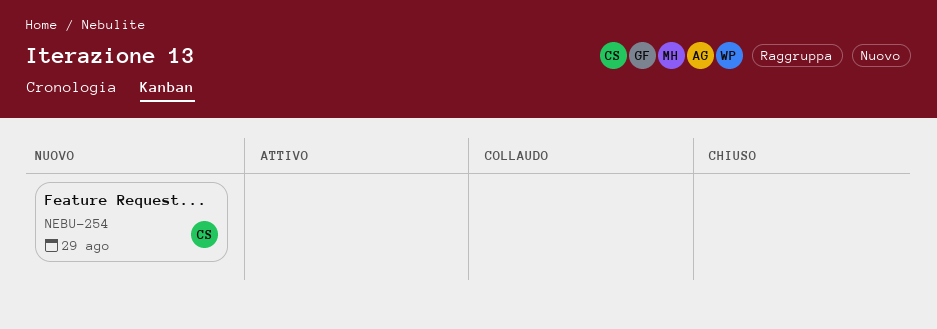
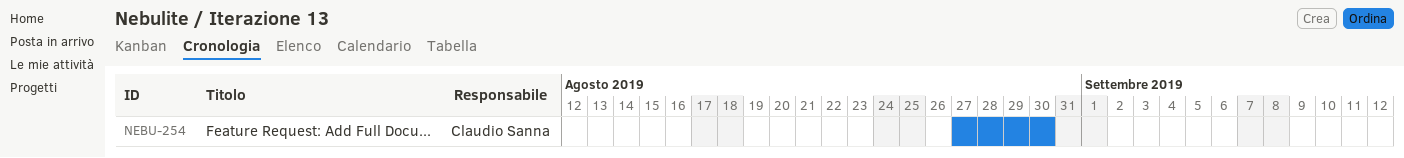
NEBU-254, due: Aug 29 -> Aug 30

